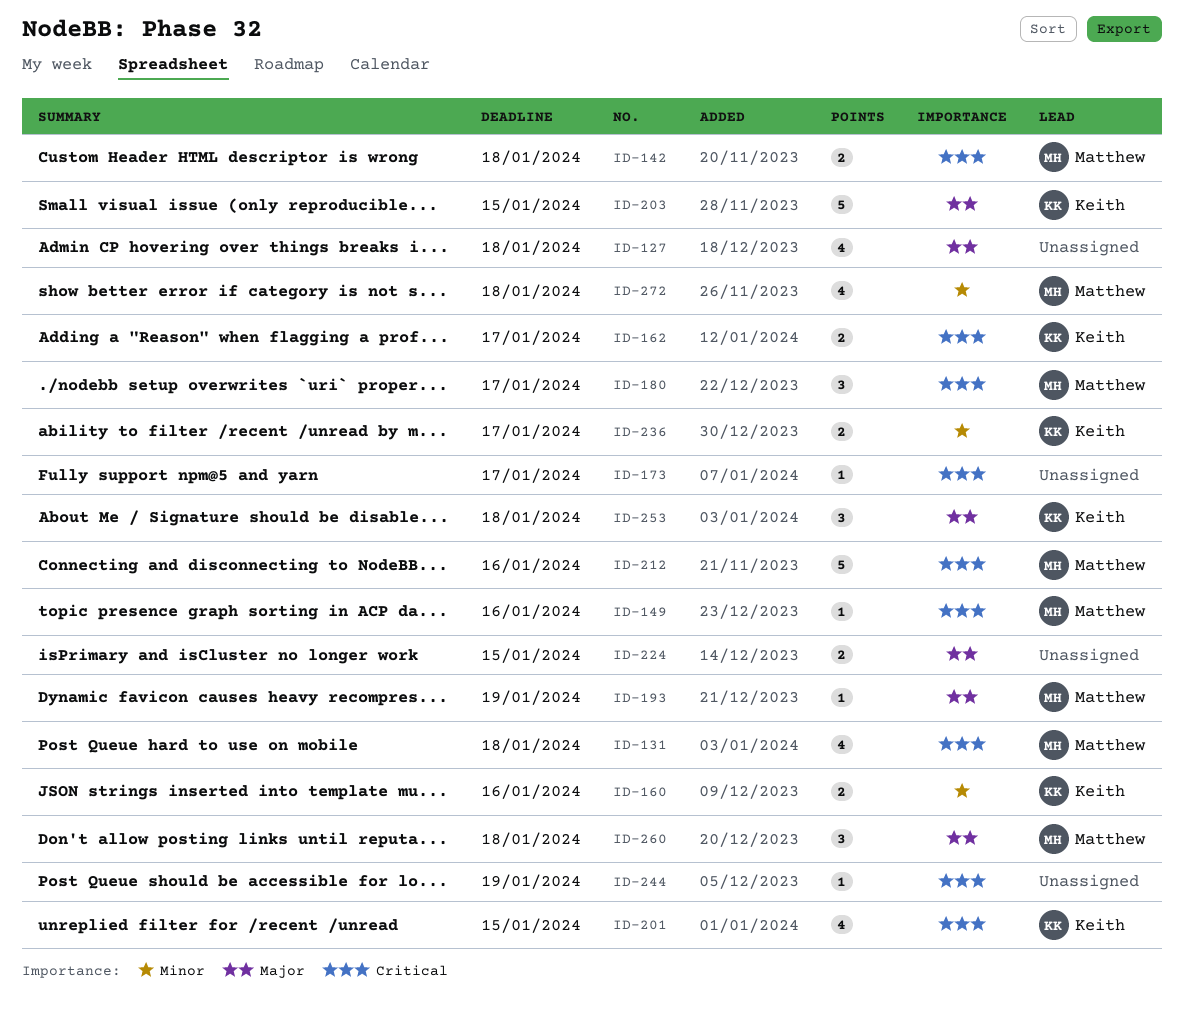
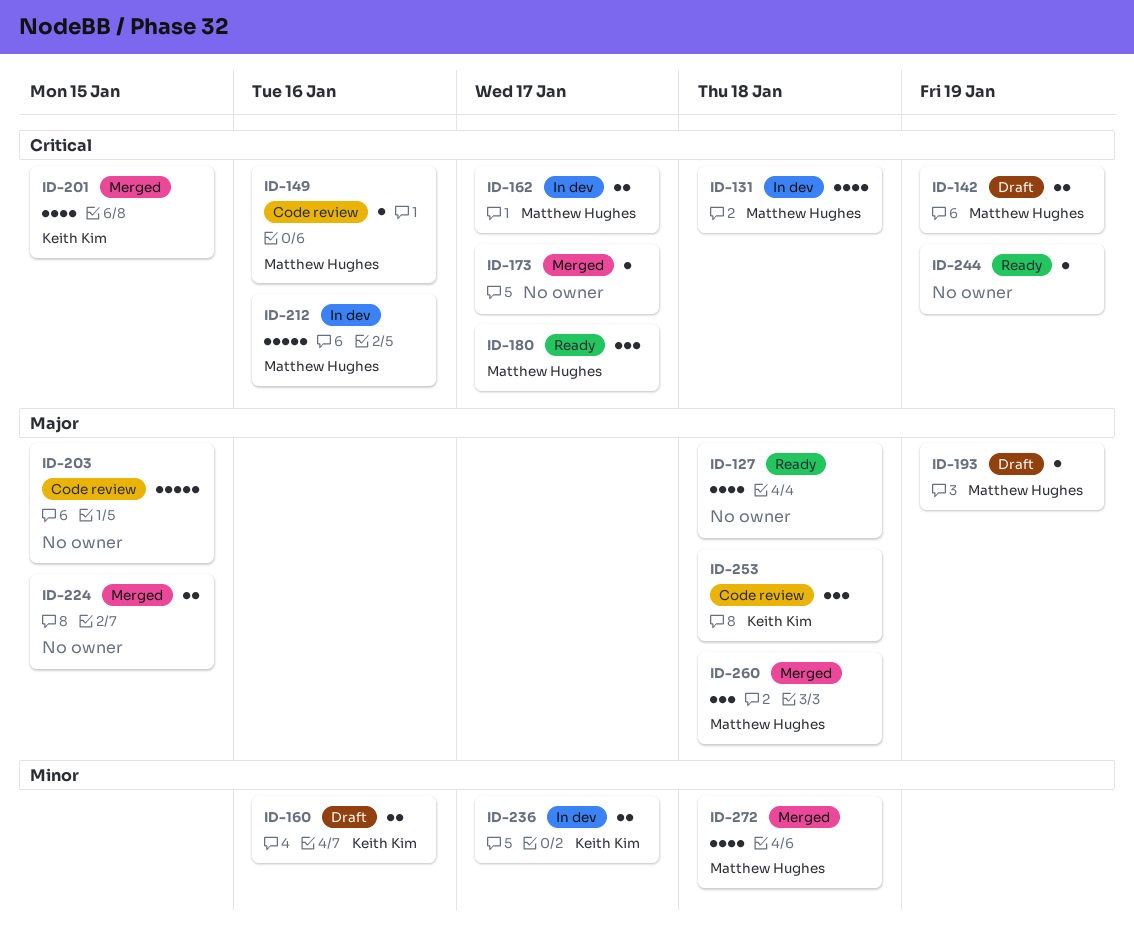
ID-142, due: Jan 18 -> Jan 19
ID-162, owner: Keith Kim -> Matthew Hughes
ID-203, owner: Keith Kim -> none

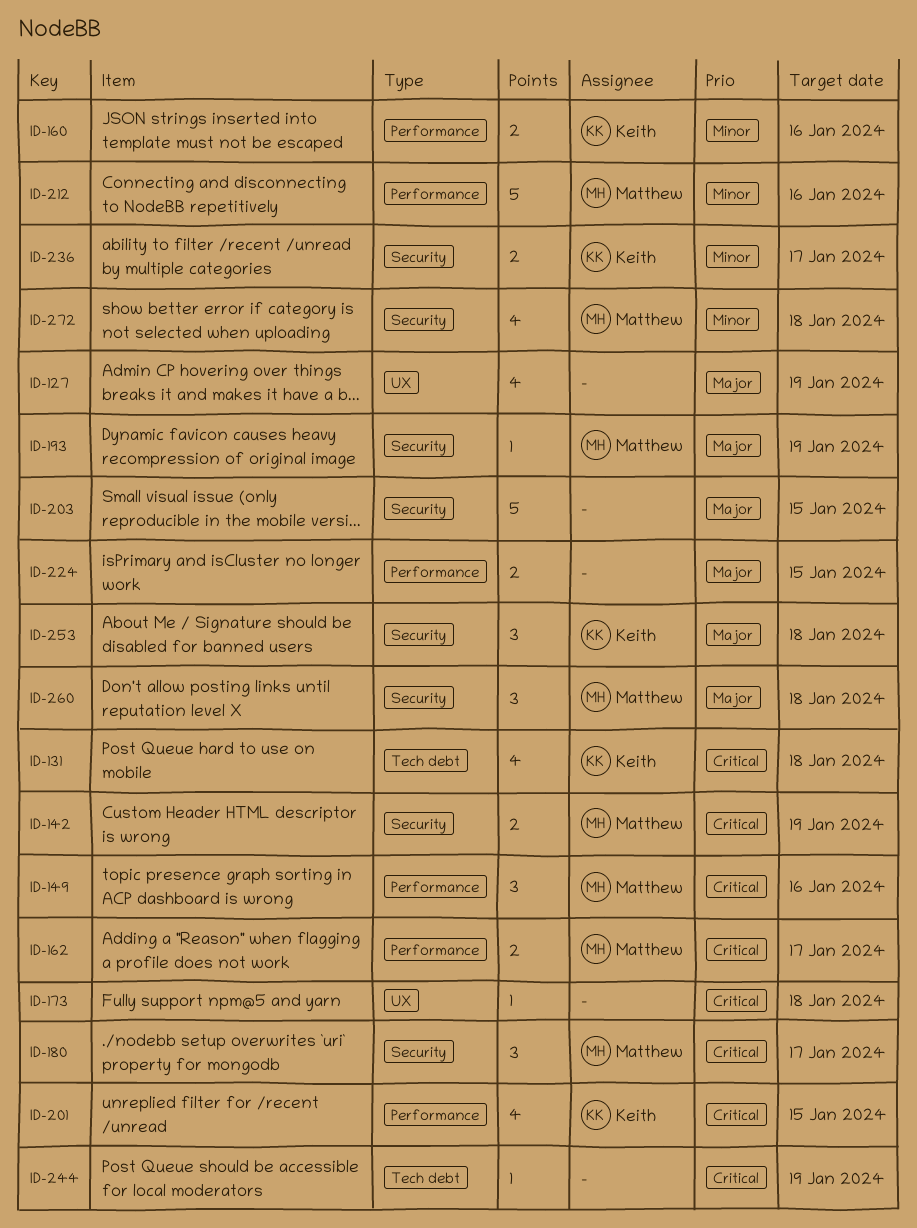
ID-127, due: Jan 18 -> Jan 19
ID-131, owner: Matthew Hughes -> Keith Kim
ID-149, estimate: 1 -> 3
ID-173, due: Jan 17 -> Jan 18
ID-212, priority: Critical -> Minor

